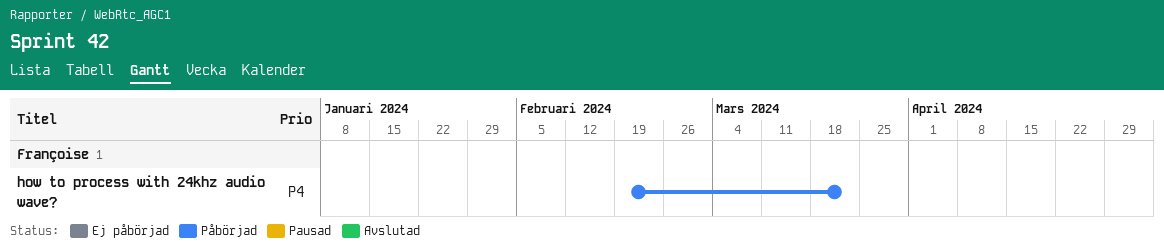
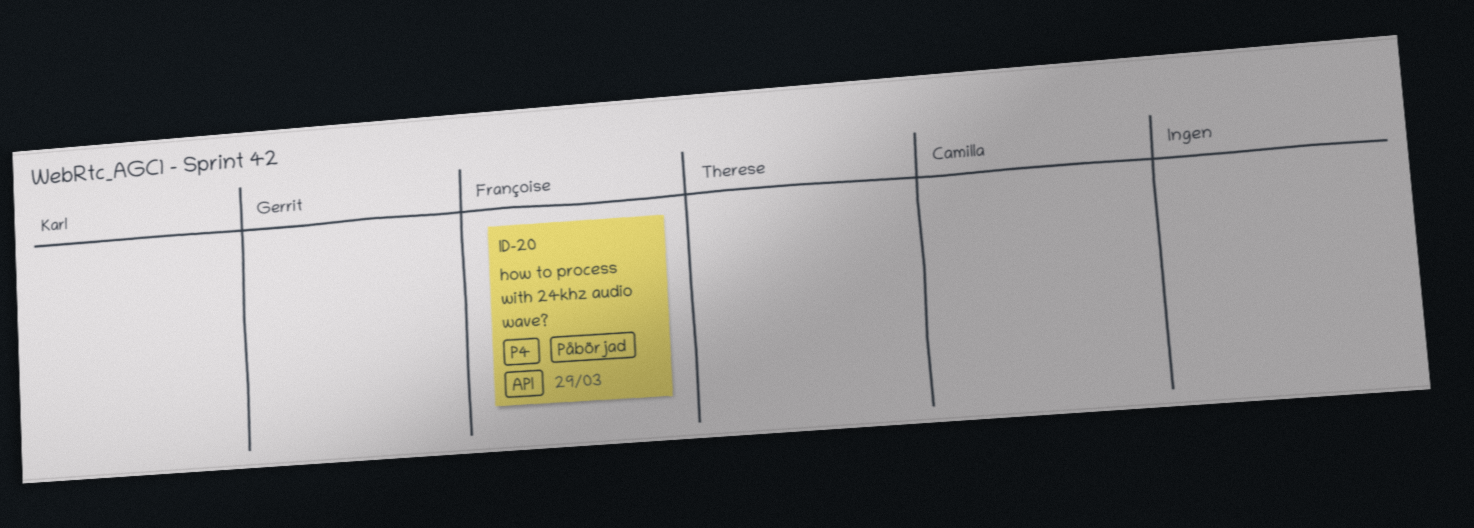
how to process with 24khz audio wave?, due: Mar 22 -> Mar 29

